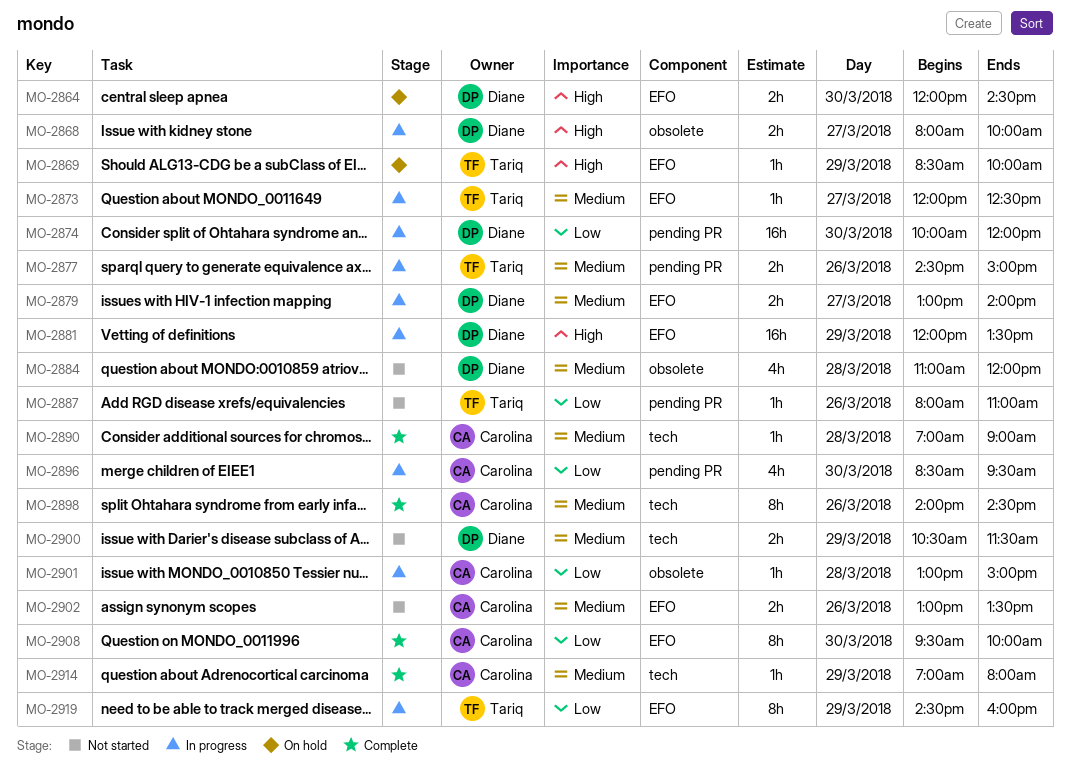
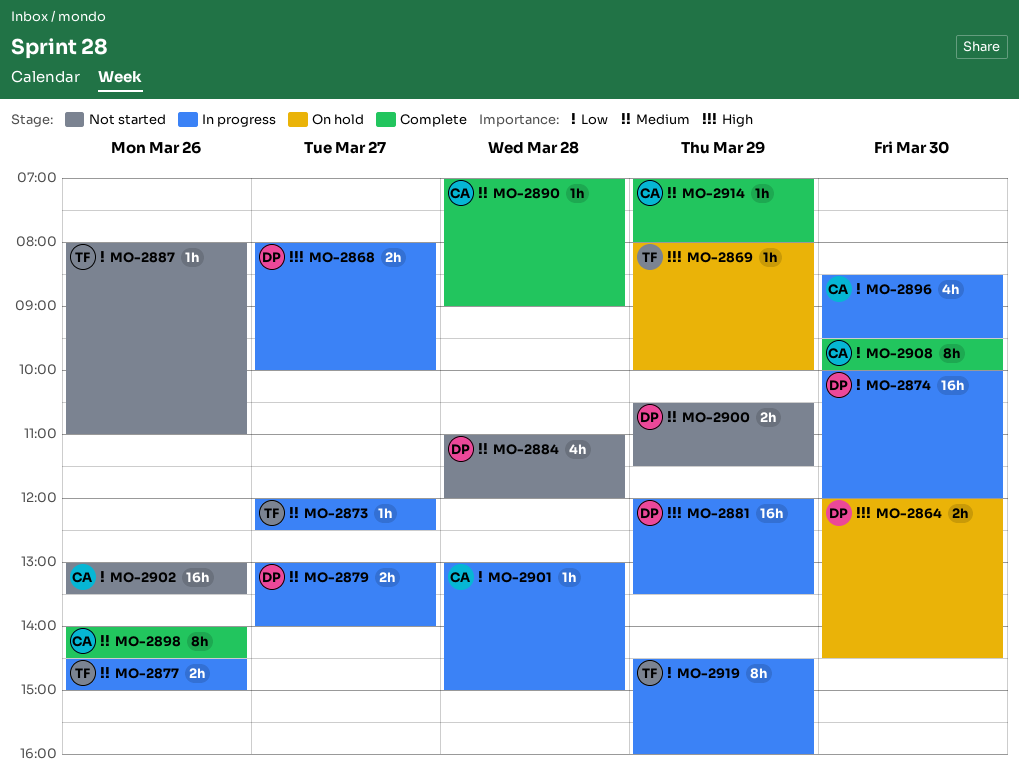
MO-2869, begins: 08:30 -> 08:00
MO-2902, priority: Medium -> Low
MO-2902, estimate: 2h -> 16h

